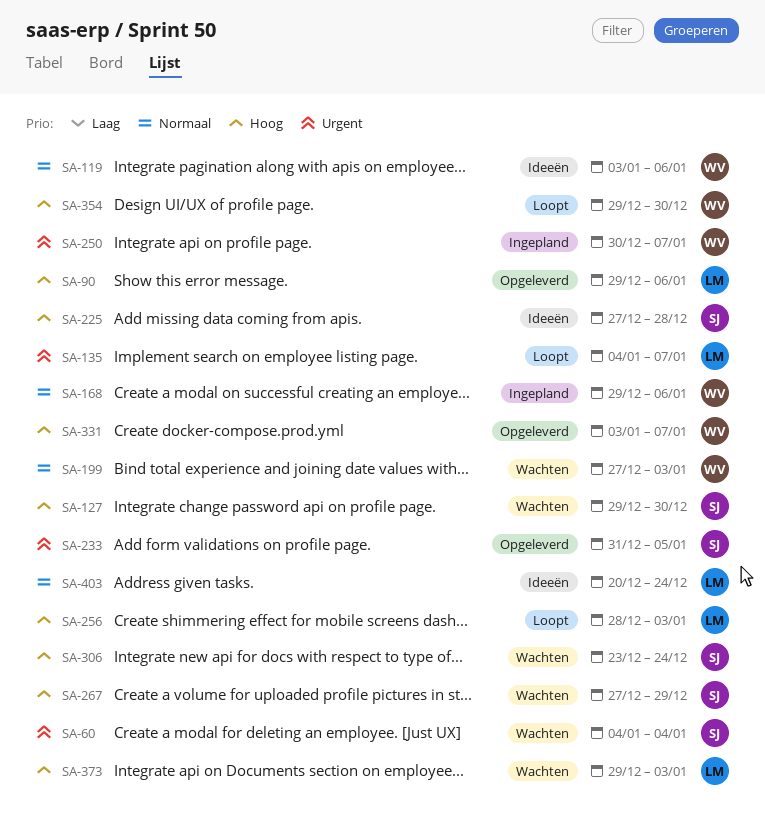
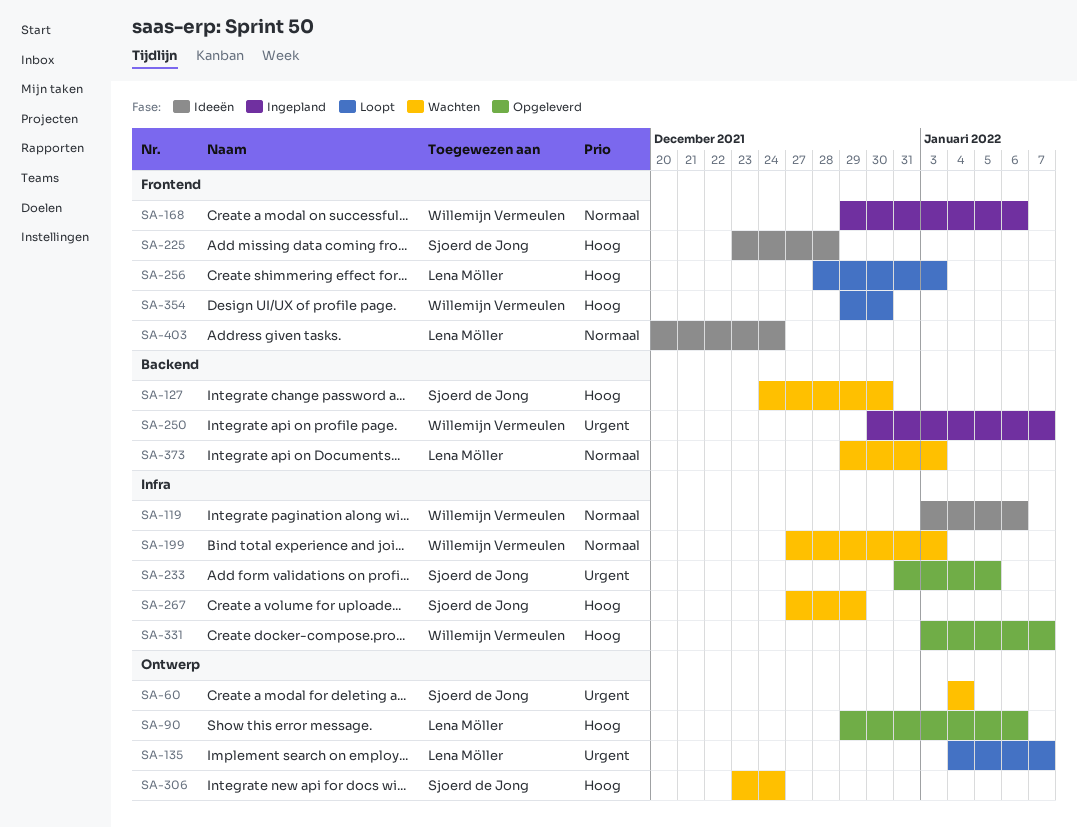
SA-127, start: Dec 29 -> Dec 24
SA-225, start: Dec 27 -> Dec 23
SA-373, priority: Hoog -> Normaal

